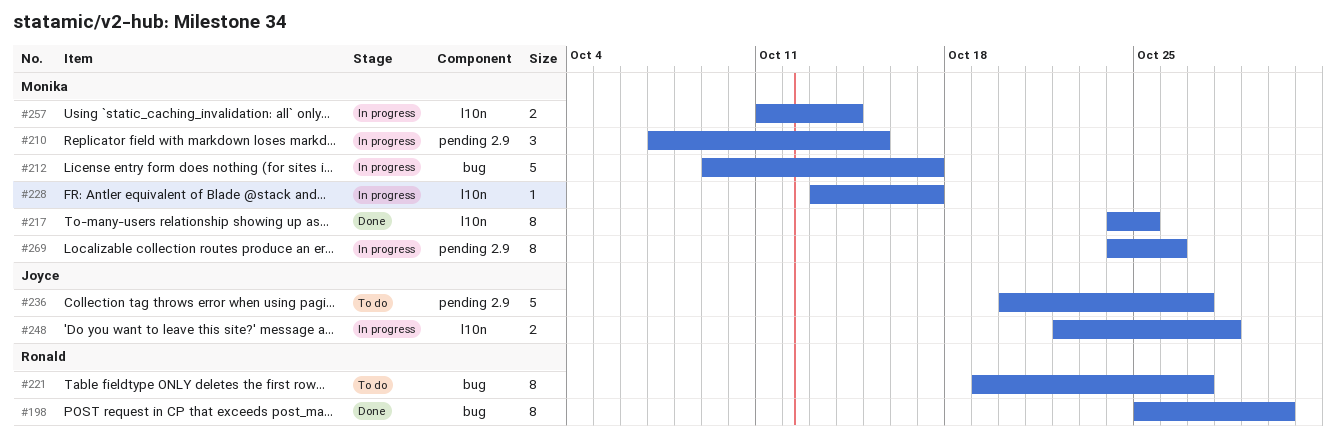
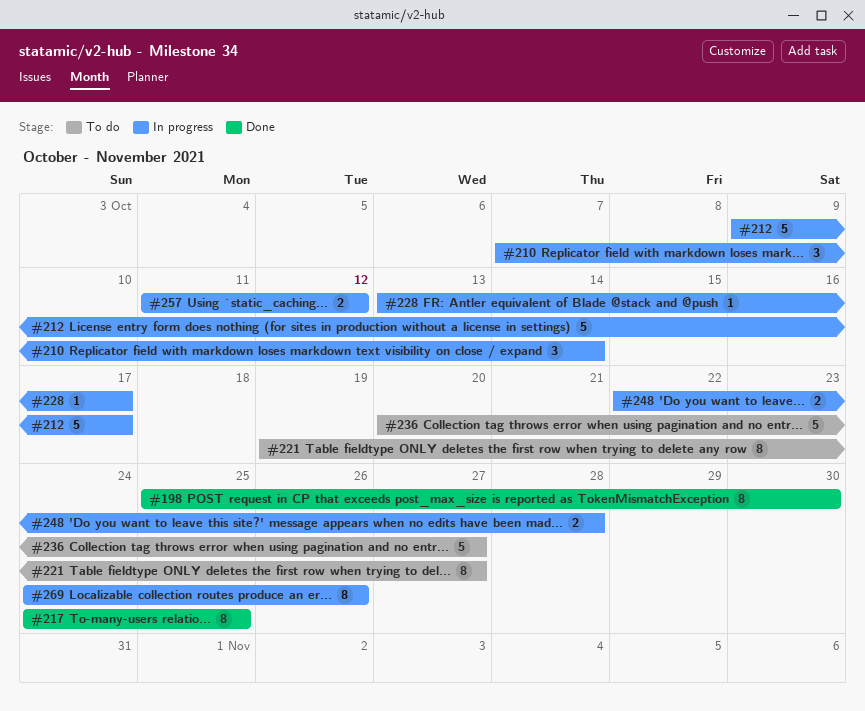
#210, due: Oct 15 -> Oct 14
#257, due: Oct 14 -> Oct 12

